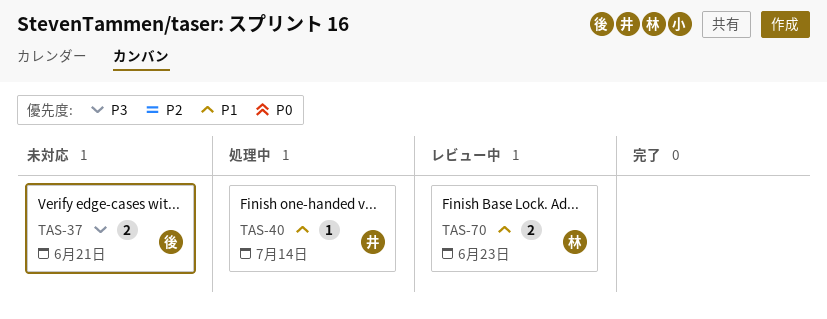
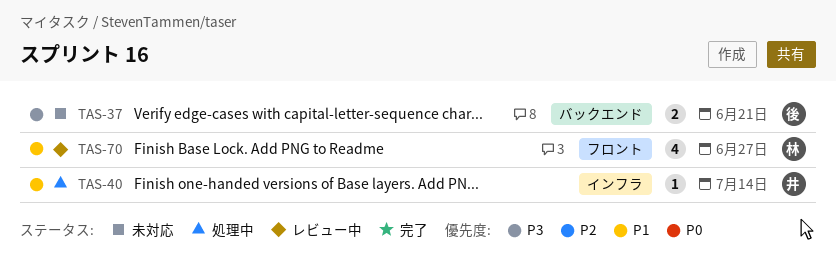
TAS-70, estimate: 2 -> 4
TAS-70, due: Jun 23 -> Jun 27

